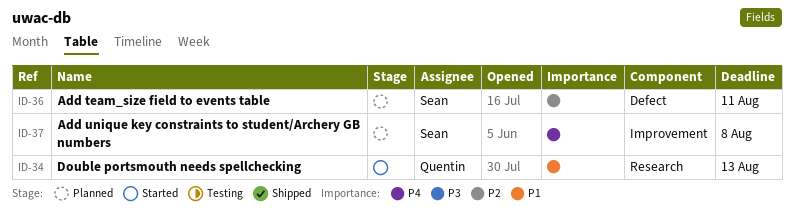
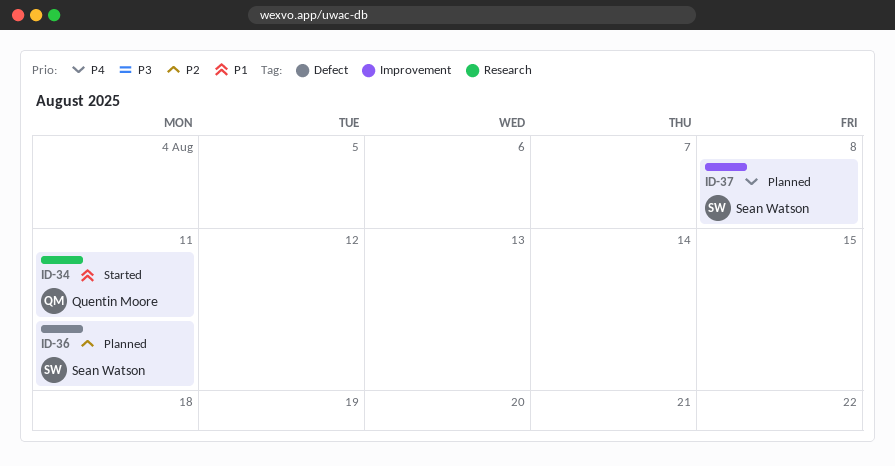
ID-34, due: Aug 13 -> Aug 11

